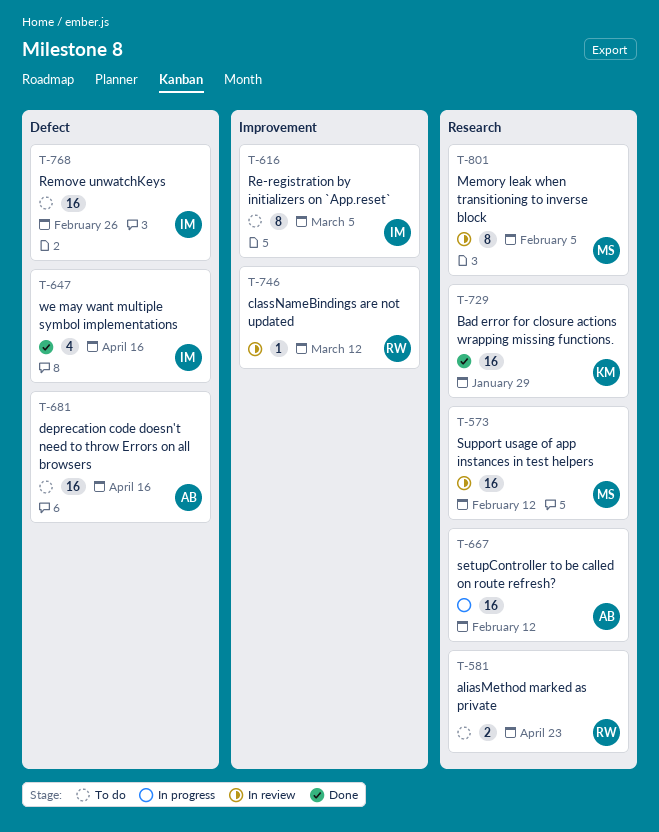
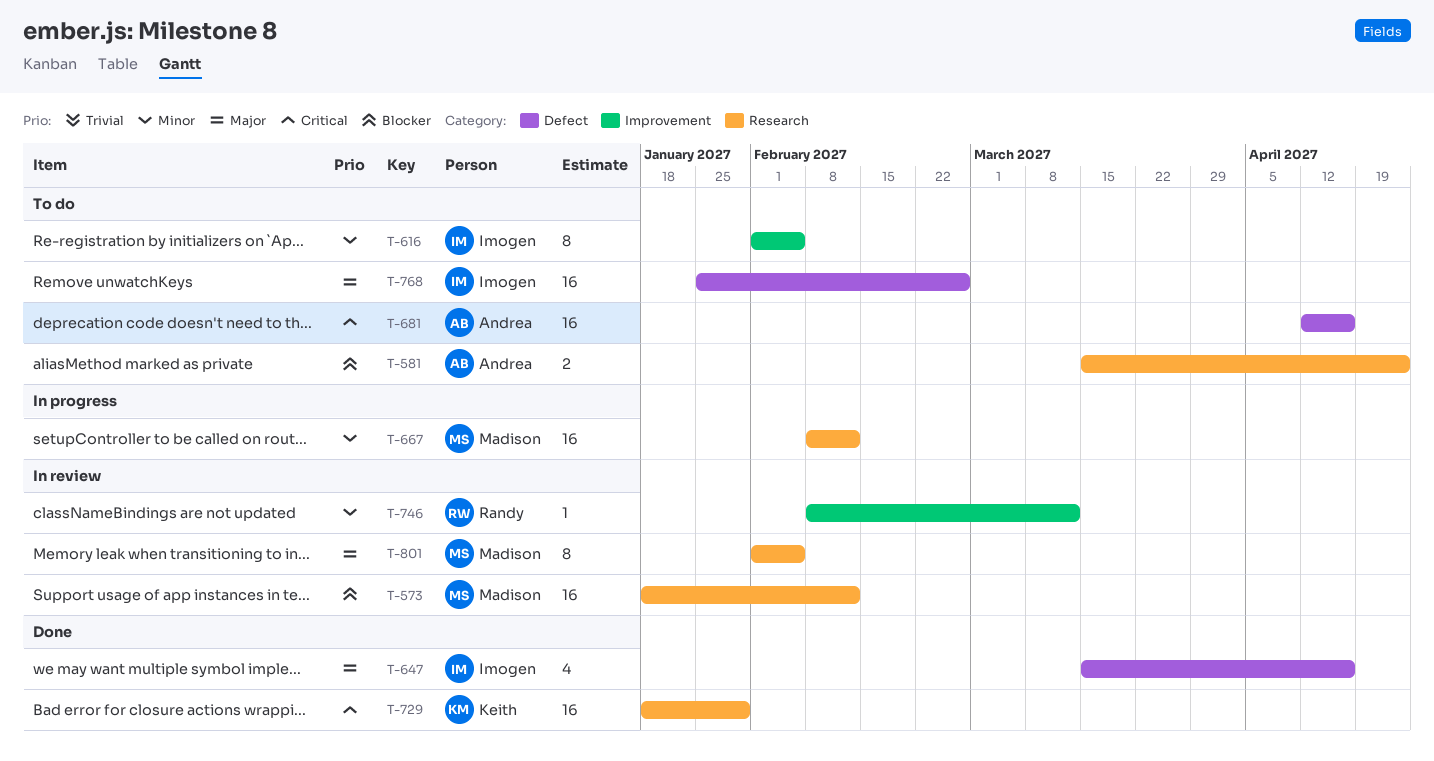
T-581, owner: Randy -> Andrea
T-616, due: Mar 5 -> Feb 5
T-667, owner: Andrea -> Madison

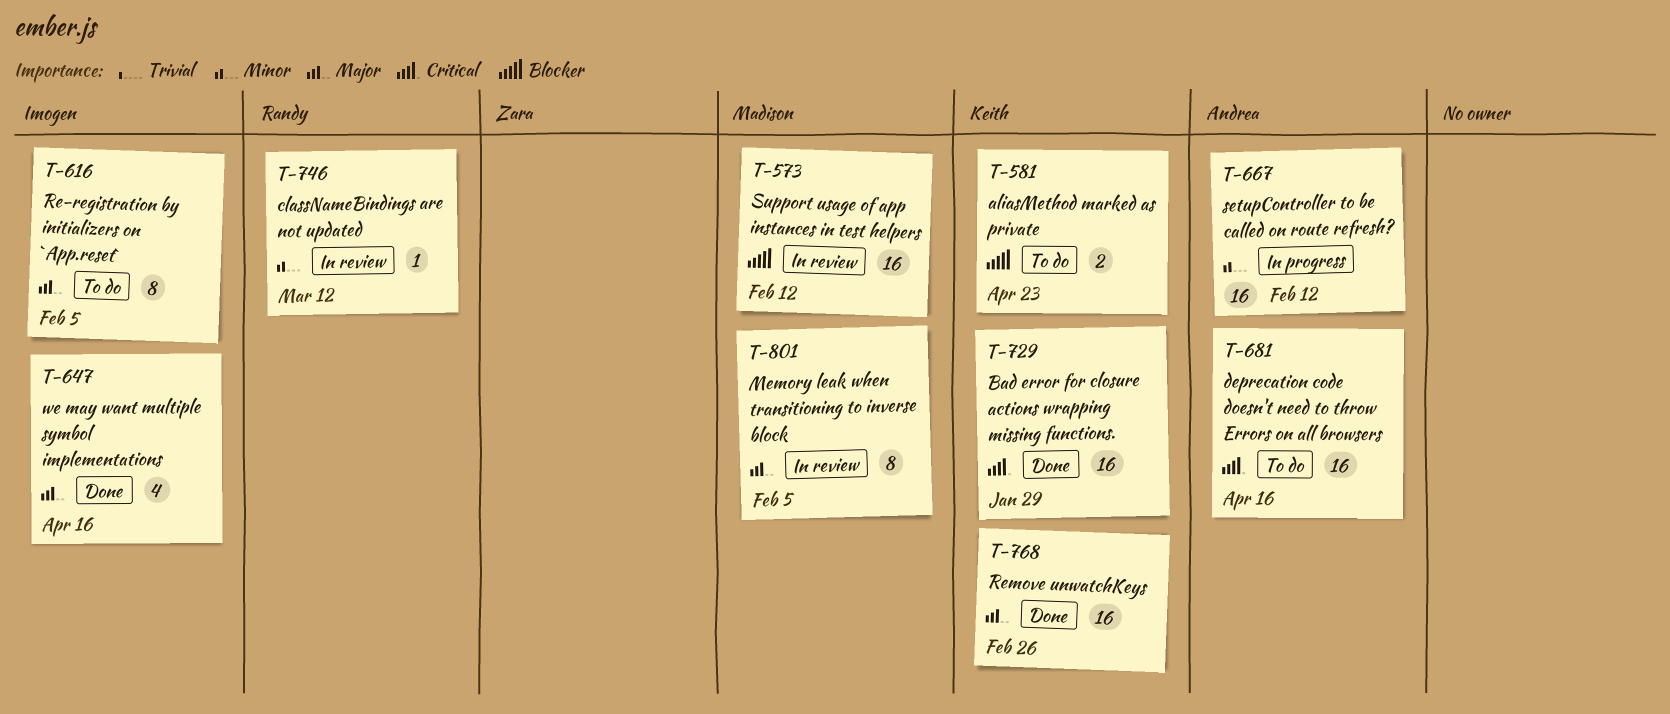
T-581, owner: Andrea -> Keith
T-616, priority: Minor -> Major
T-667, owner: Madison -> Andrea
T-768, status: To do -> Done
T-768, owner: Imogen -> Keith

